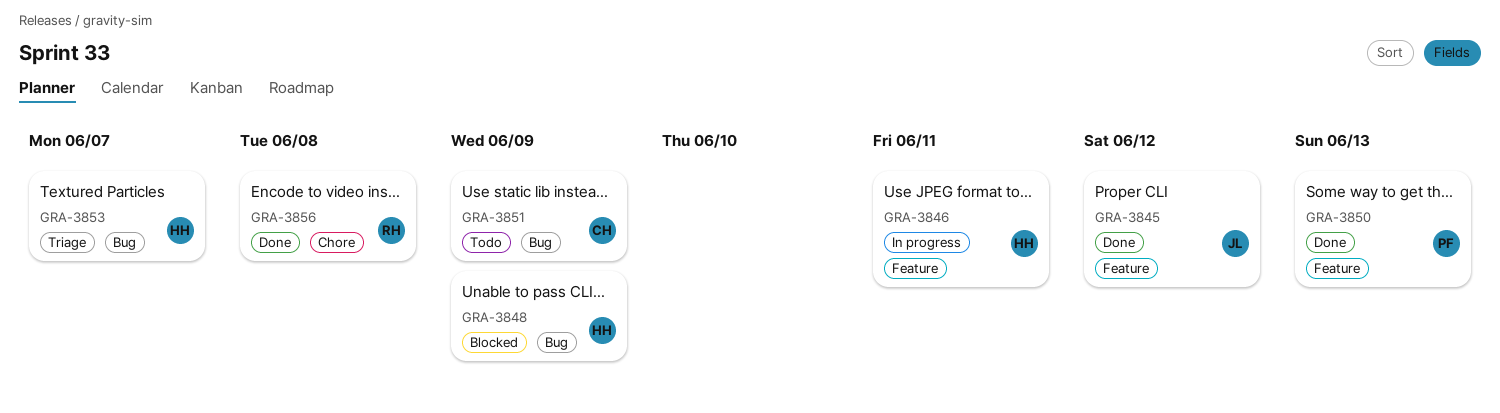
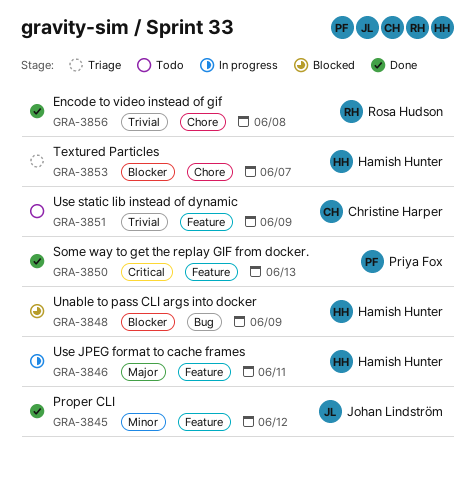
GRA-3851, label: Bug -> Feature
GRA-3853, label: Bug -> Chore

